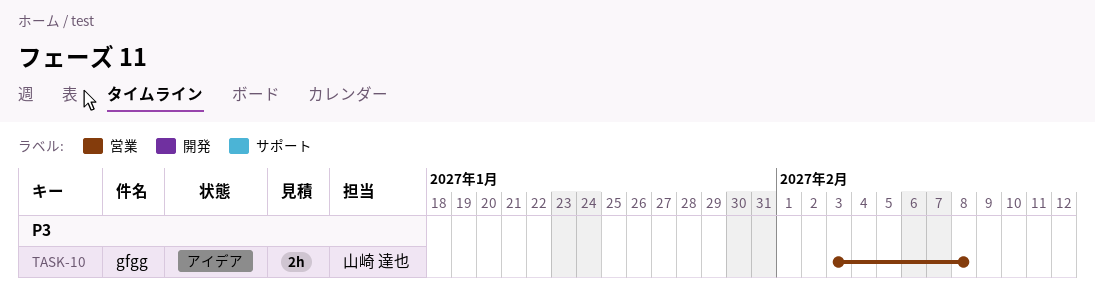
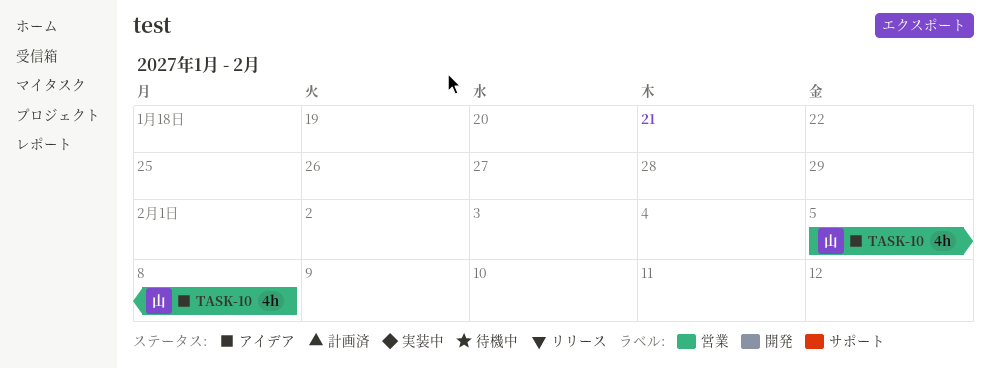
TASK-10, estimate: 2h -> 4h
TASK-10, start: Feb 3 -> Feb 5

